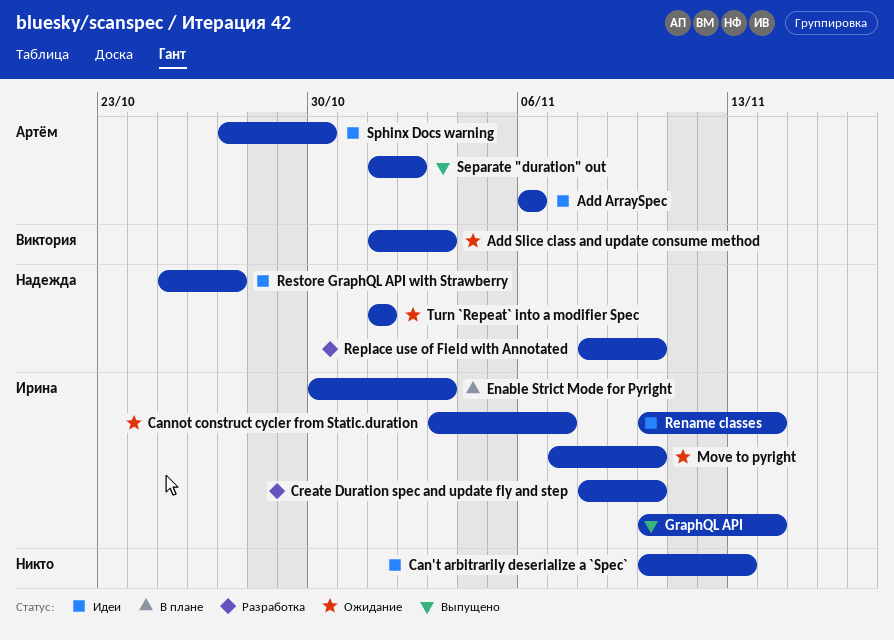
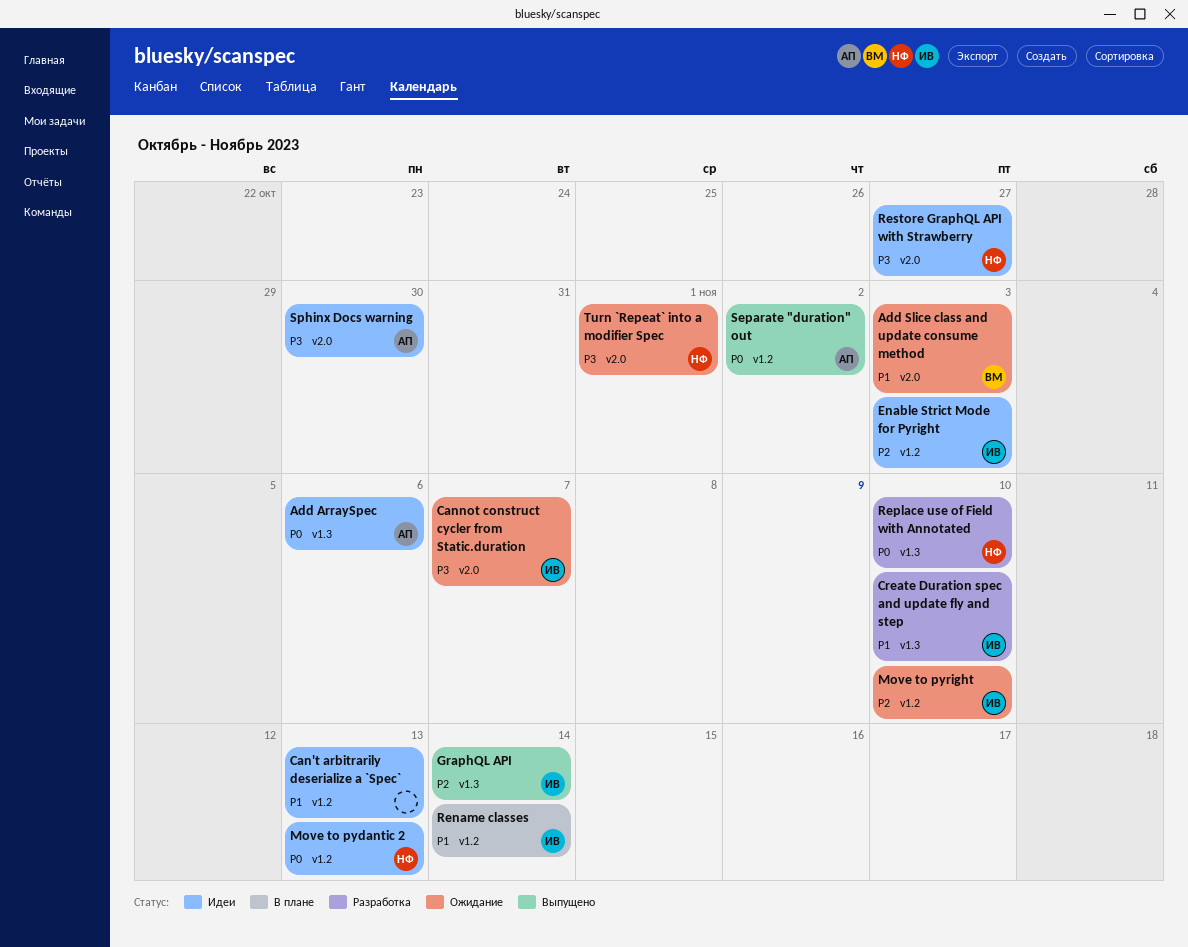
Enable Strict Mode for Pyright, status: В плане -> Идеи
Move to pydantic 2: none -> present
Rename classes, status: Идеи -> В плане

